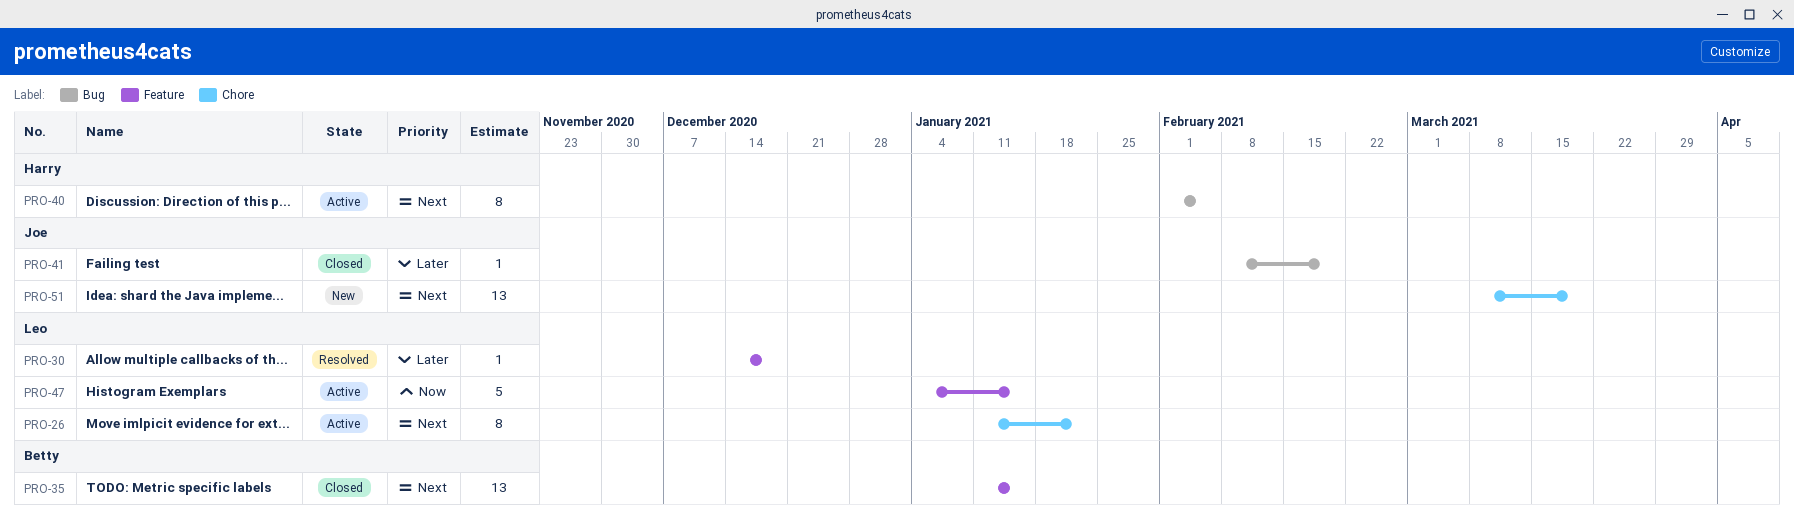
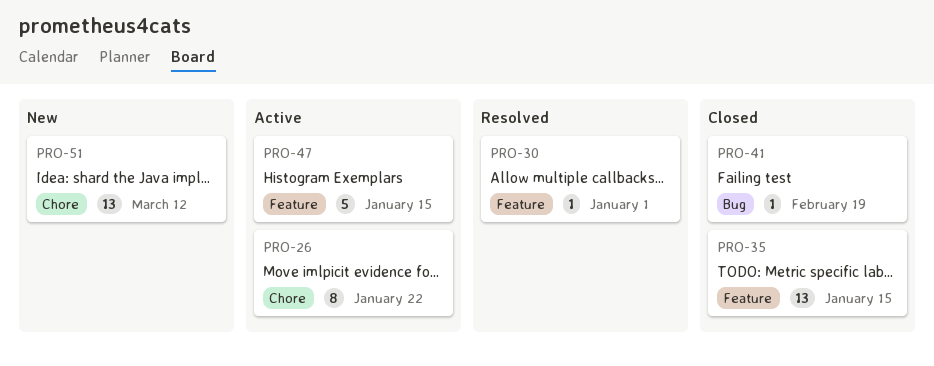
PRO-30, due: Dec 18 -> Jan 1
PRO-40: present -> none
PRO-51, due: Mar 19 -> Mar 12

